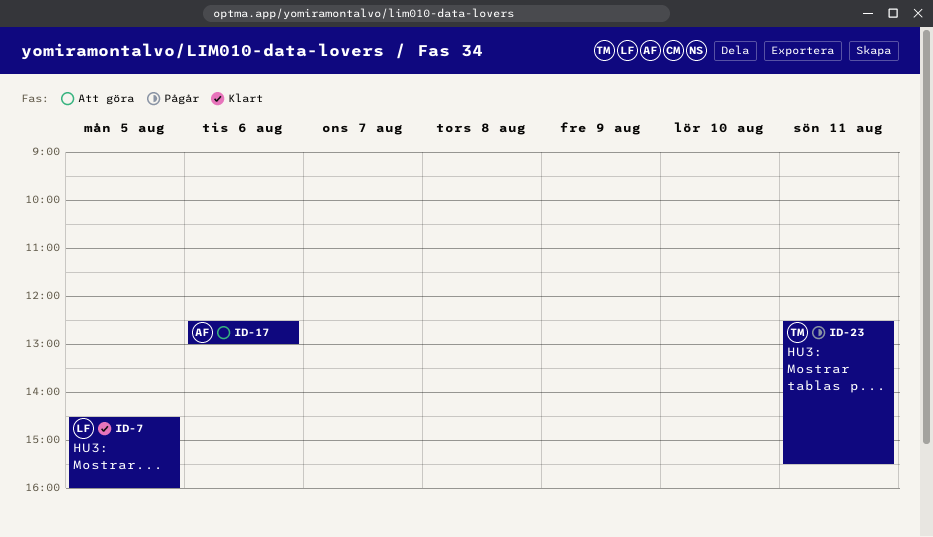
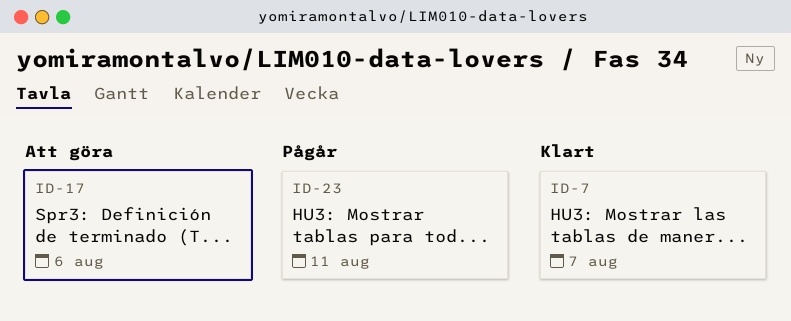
ID-7, day: Aug 5 -> Aug 7

